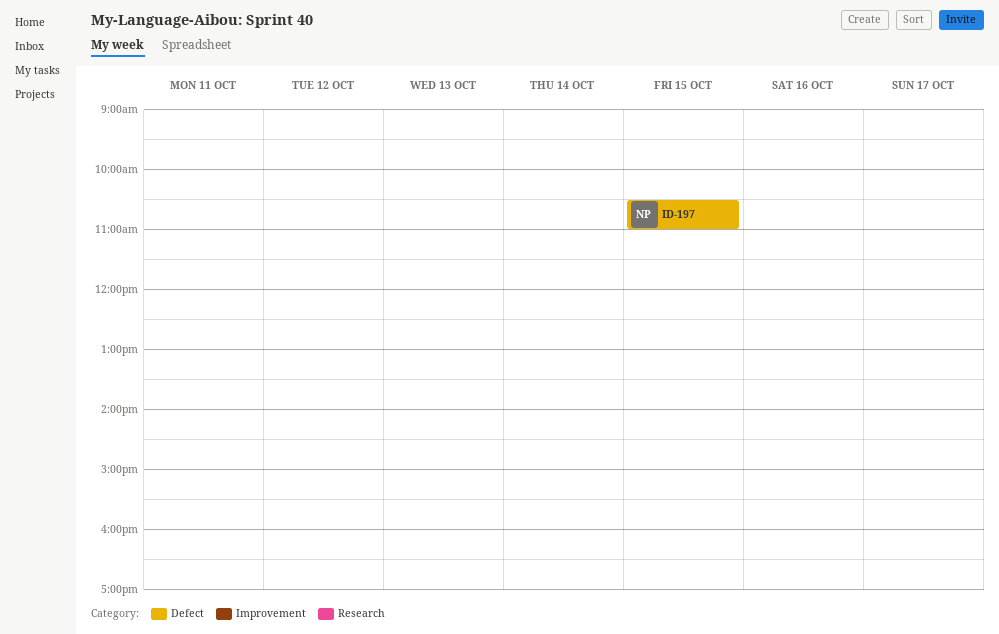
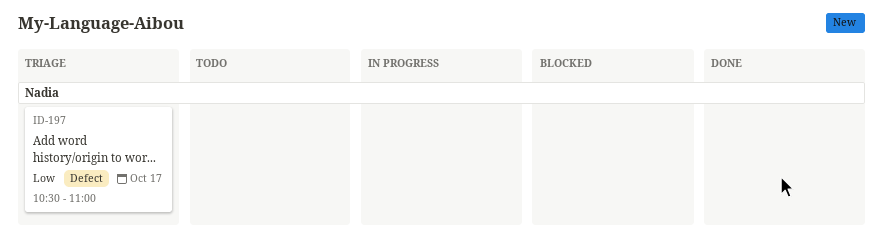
ID-197, day: Oct 15 -> Oct 17

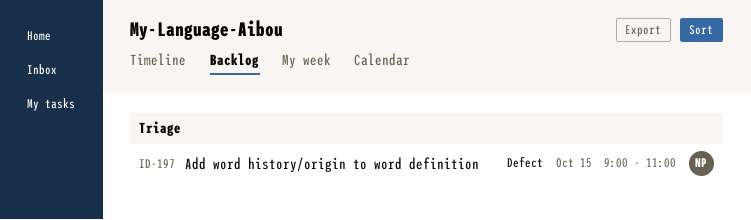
ID-197, day: Oct 17 -> Oct 15
ID-197, begins: 10:30 -> 09:00

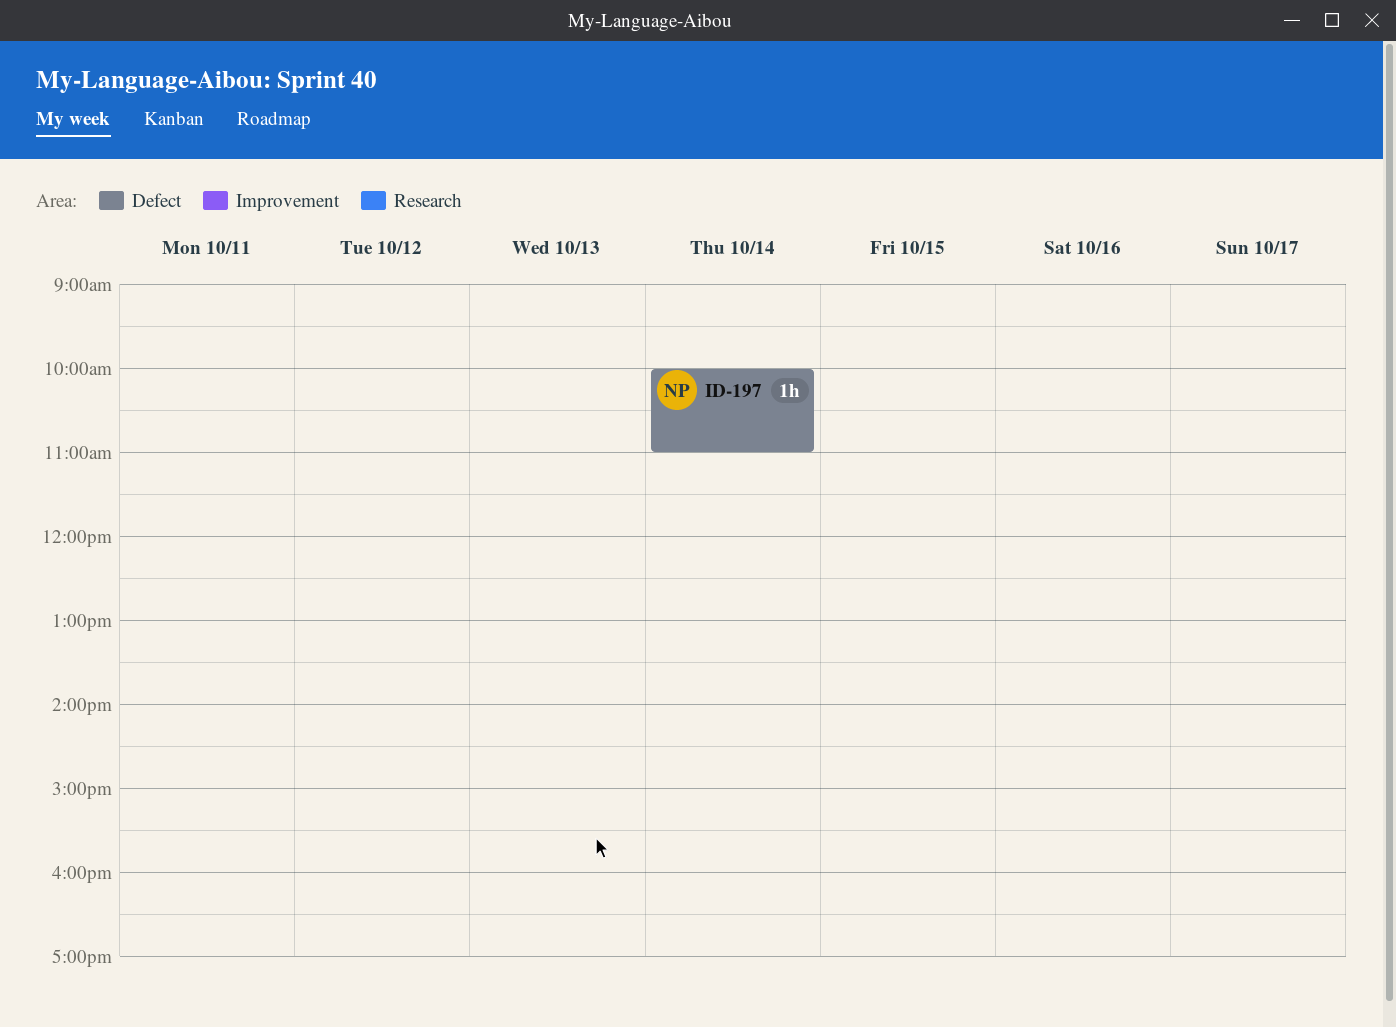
ID-197, day: Oct 15 -> Oct 14
ID-197, begins: 09:00 -> 10:00

